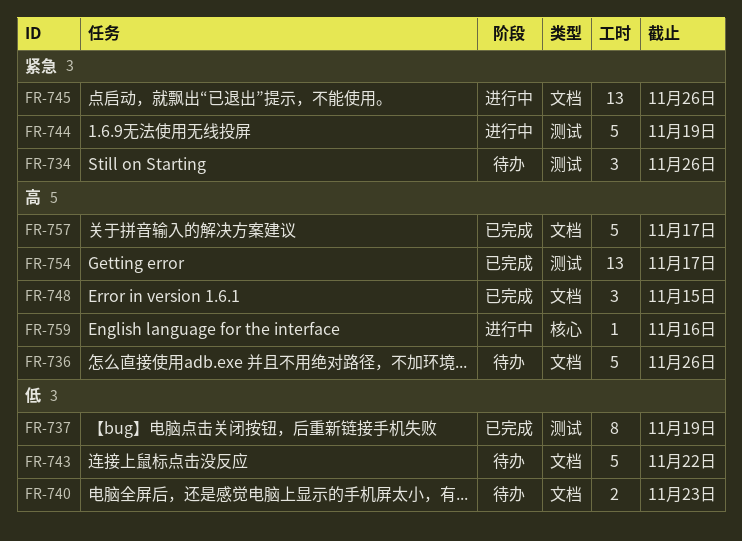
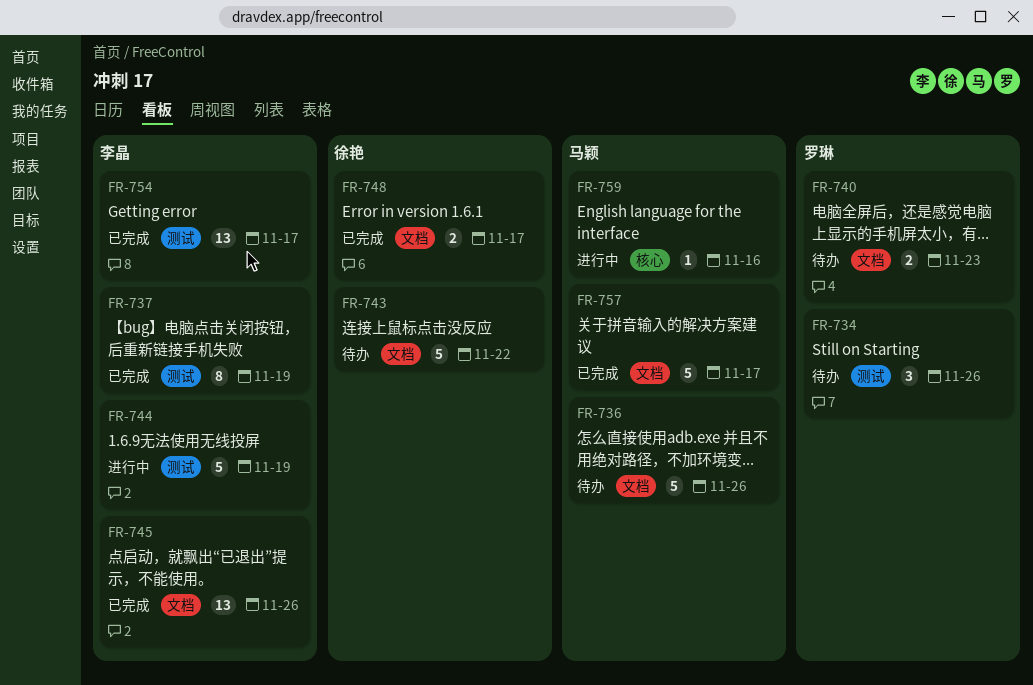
FR-745, status: 进行中 -> 已完成
FR-748, estimate: 3 -> 2
FR-748, due: Nov 15 -> Nov 17

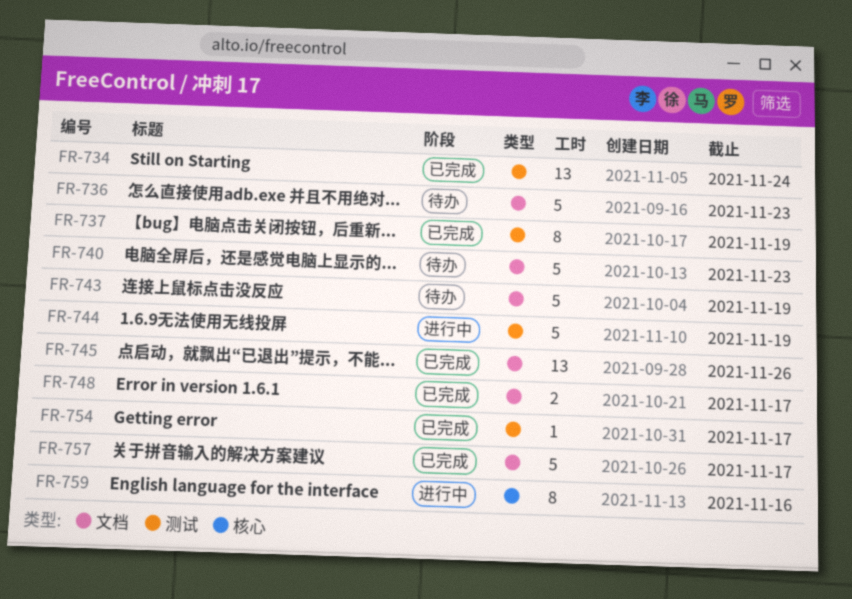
FR-734, status: 待办 -> 已完成
FR-734, estimate: 3 -> 13
FR-734, due: Nov 26 -> Nov 24
FR-736, due: Nov 26 -> Nov 23
FR-740, estimate: 2 -> 5
FR-743, due: Nov 22 -> Nov 19
FR-754, estimate: 13 -> 1
FR-759, estimate: 1 -> 8

